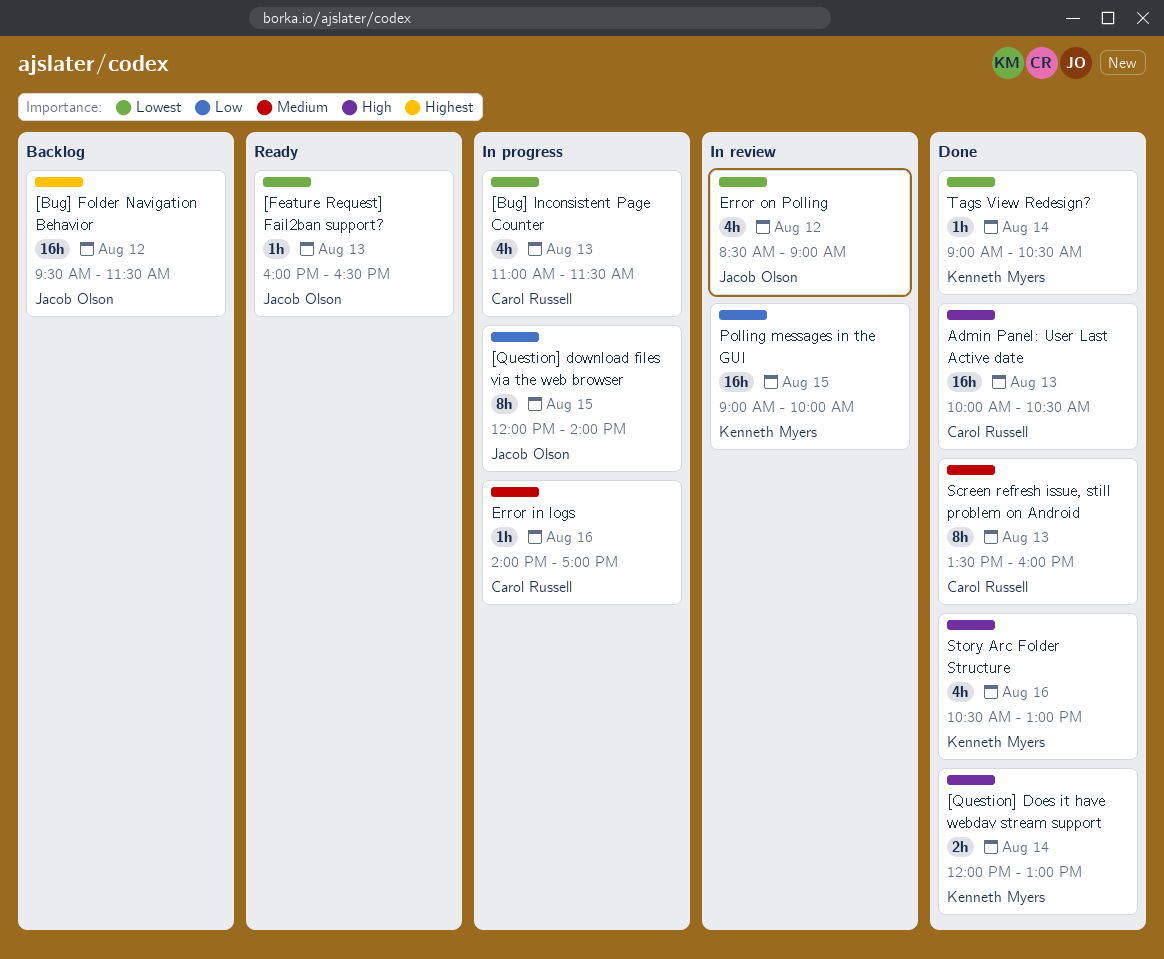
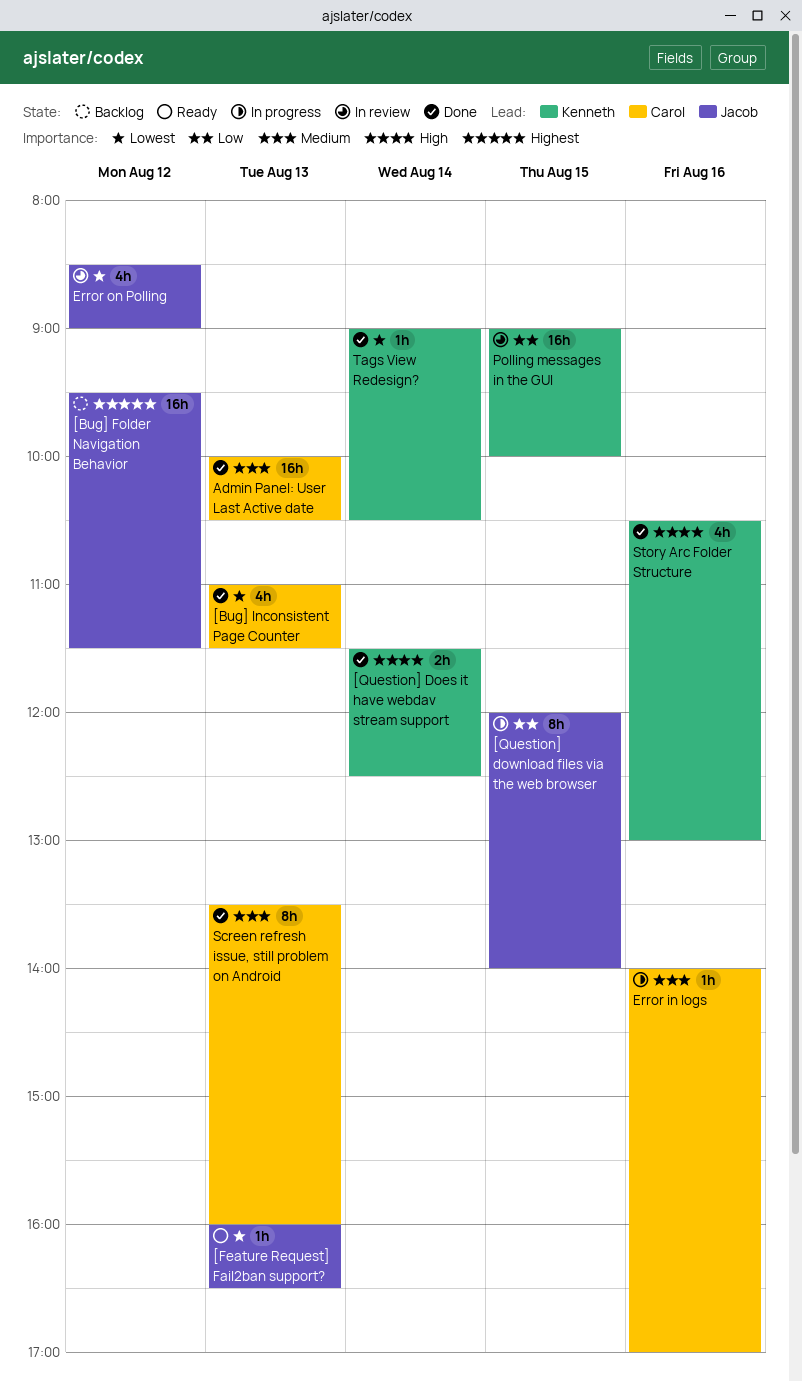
[Bug] Inconsistent Page Counter, status: In progress -> Done
[Question] Does it have webdav stream support, begins: 12:00 -> 11:30
[Question] Does it have webdav stream support, ends: 13:00 -> 12:30
Admin Panel: User Last Active date, priority: High -> Medium

